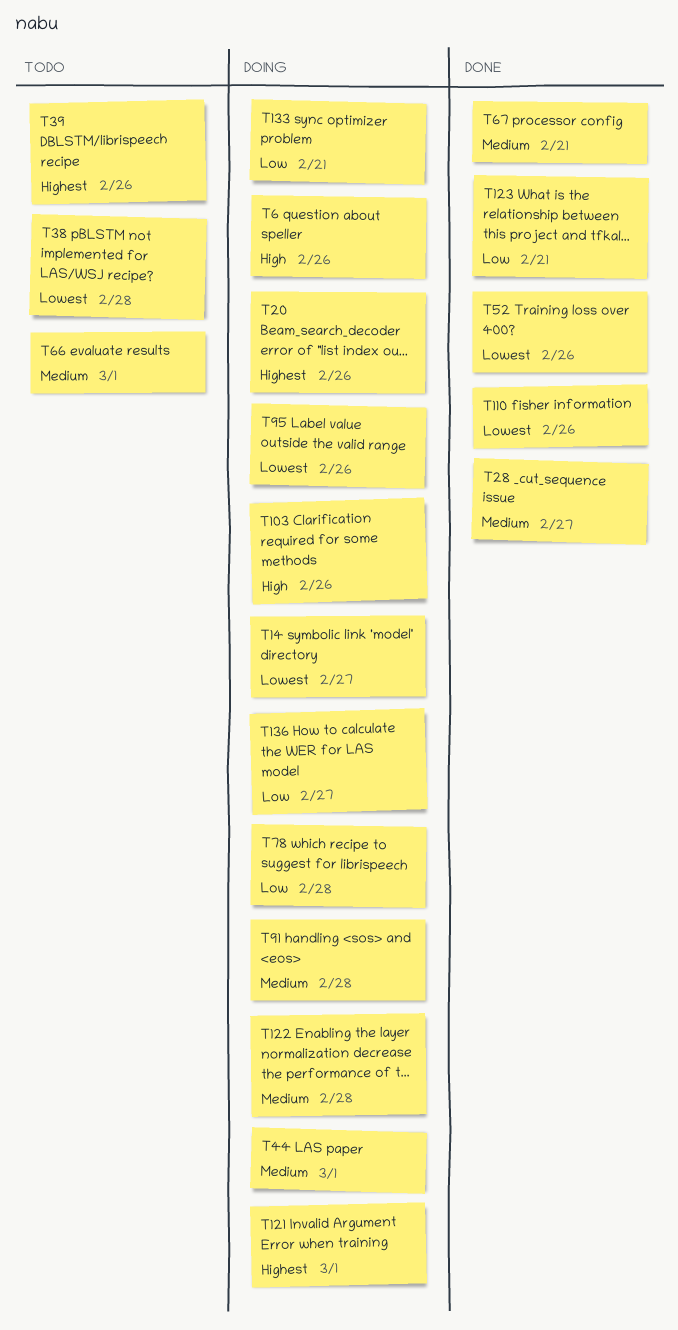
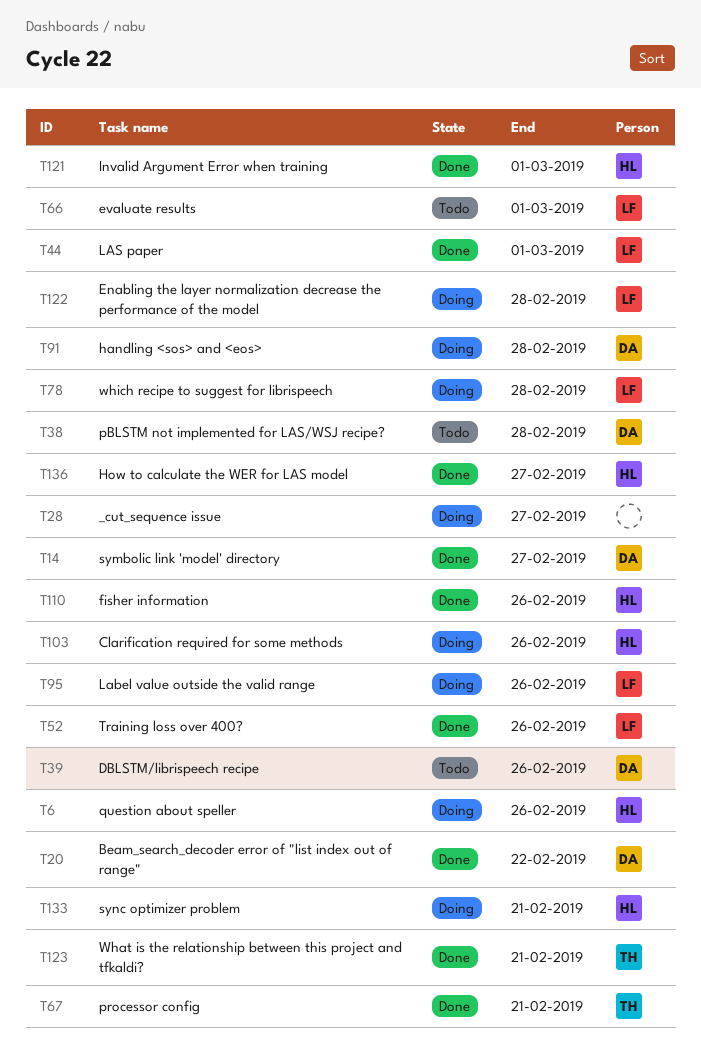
T14, status: Doing -> Done
T20, status: Doing -> Done
T20, due: Feb 26 -> Feb 22
T28, status: Done -> Doing
T44, status: Doing -> Done
T121, status: Doing -> Done
T136, status: Doing -> Done

